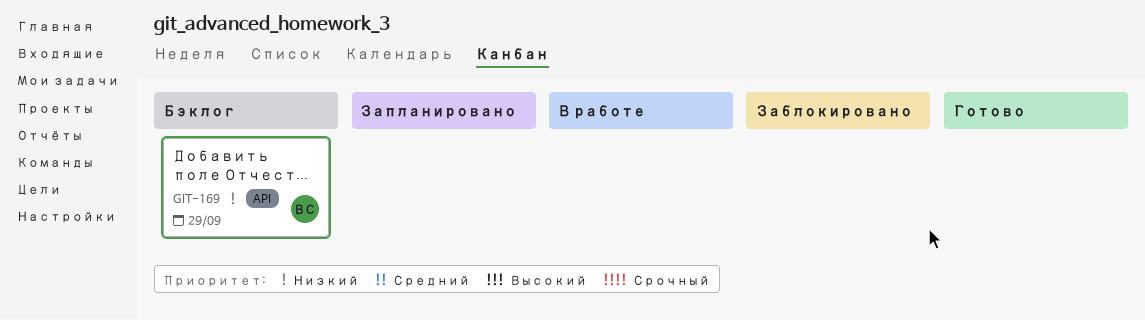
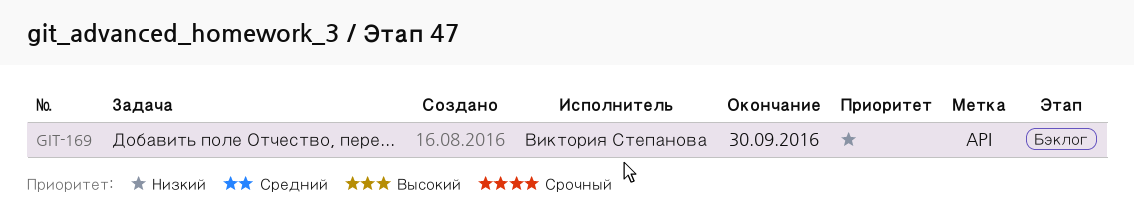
GIT-169, due: Sep 29 -> Sep 30

